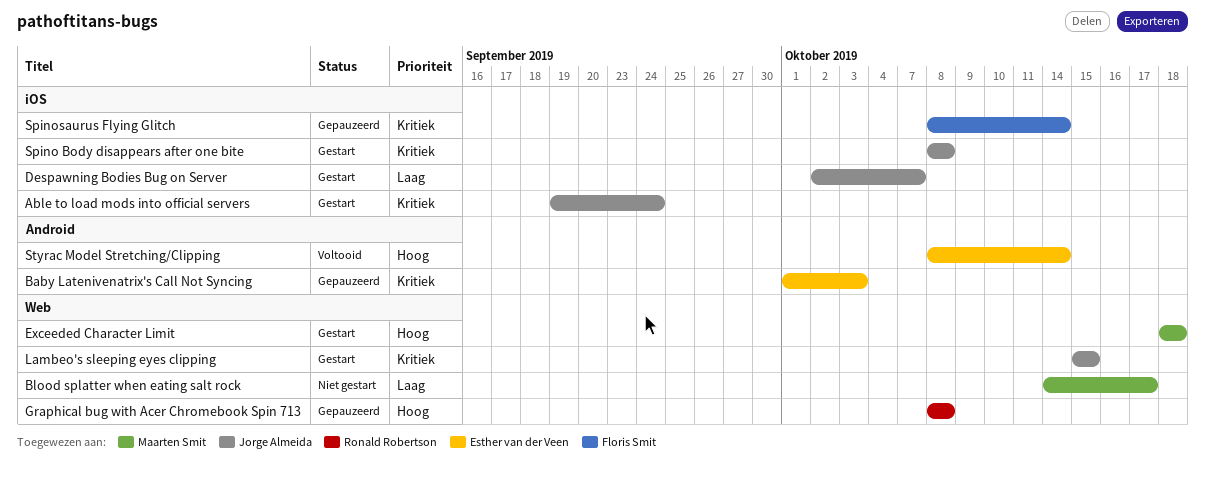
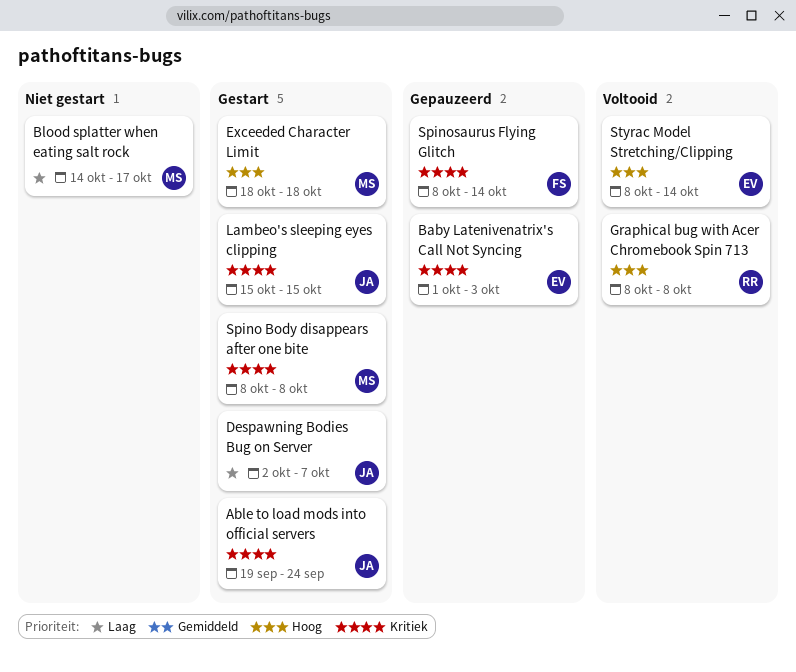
Graphical bug with Acer Chromebook Spin 713, status: Gepauzeerd -> Voltooid
Spino Body disappears after one bite, owner: Jorge Almeida -> Maarten Smit

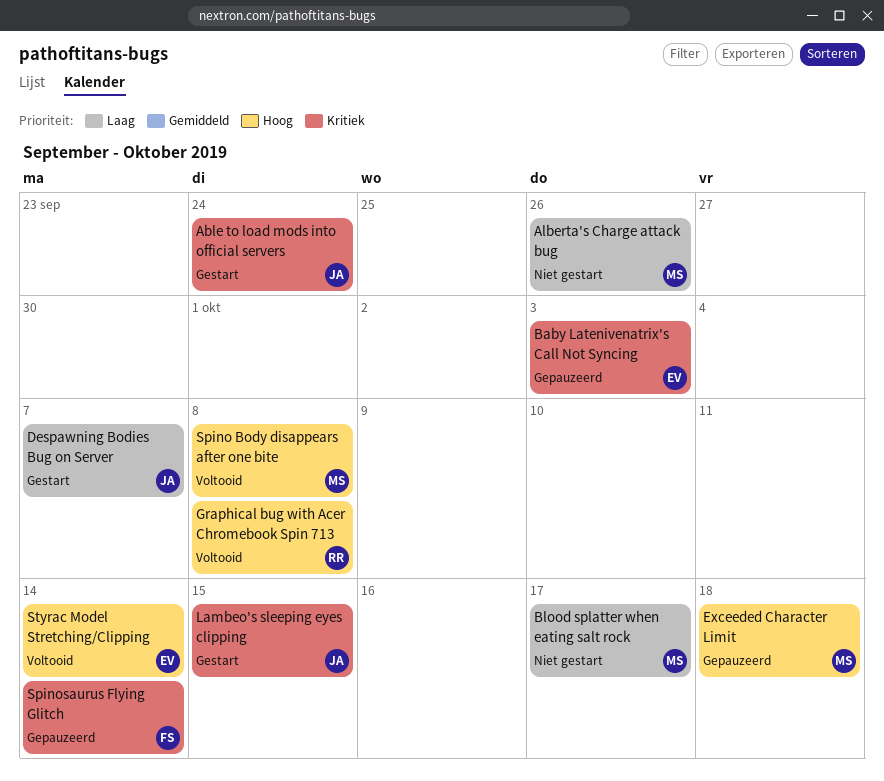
Alberta's Charge attack bug: none -> present
Exceeded Character Limit, status: Gestart -> Gepauzeerd
Spino Body disappears after one bite, status: Gestart -> Voltooid
Spino Body disappears after one bite, priority: Kritiek -> Hoog

